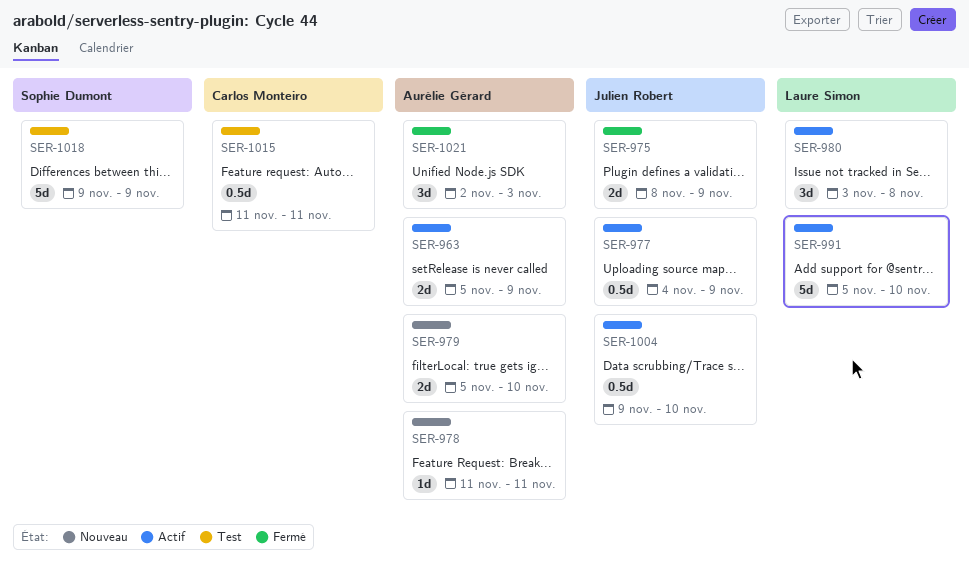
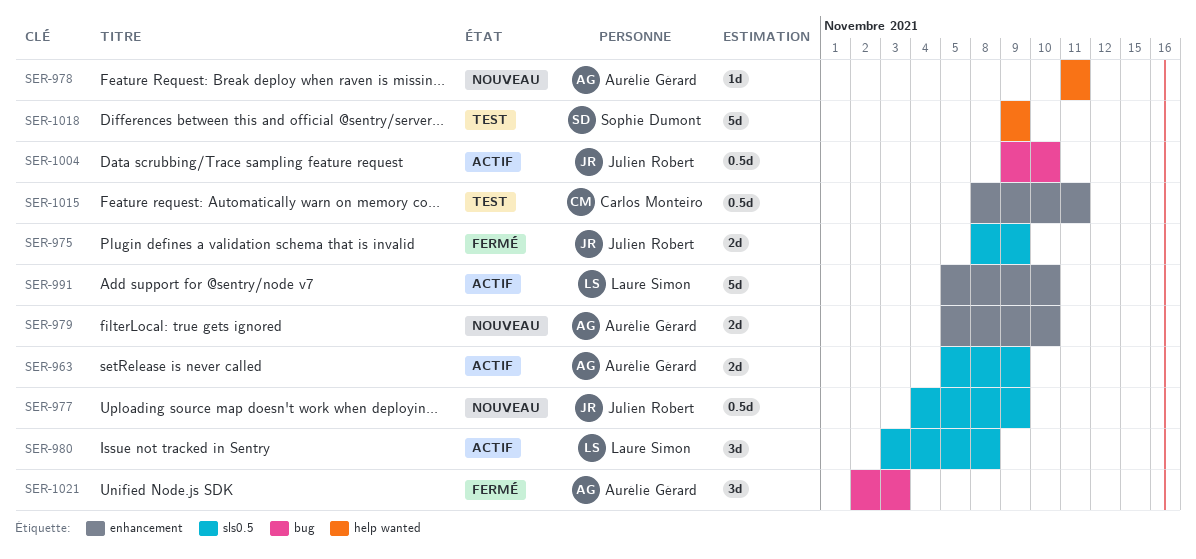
SER-977, status: Actif -> Nouveau
SER-1015, start: Nov 11 -> Nov 8

